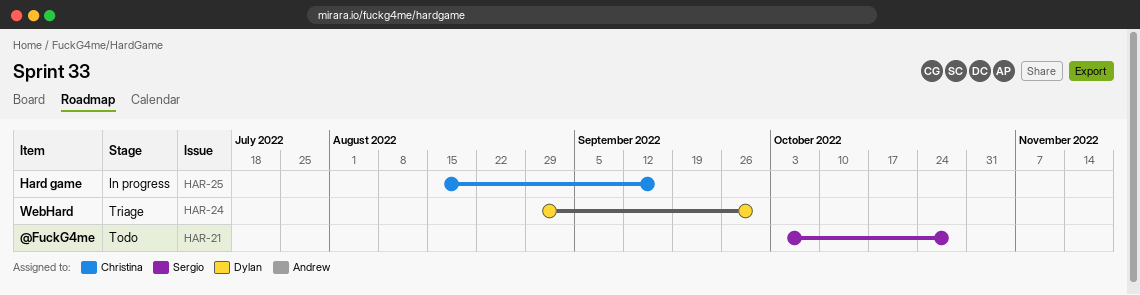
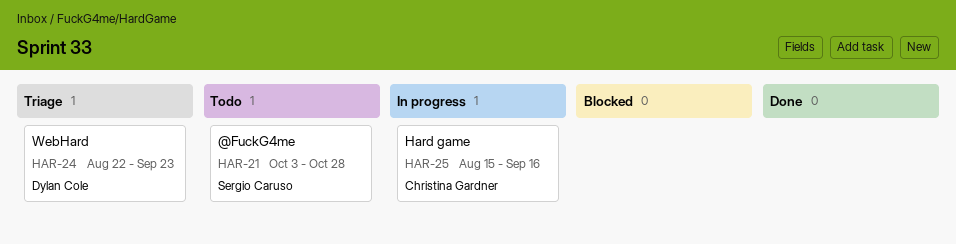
HAR-24, start: Aug 29 -> Aug 22
HAR-24, due: Sep 30 -> Sep 23

